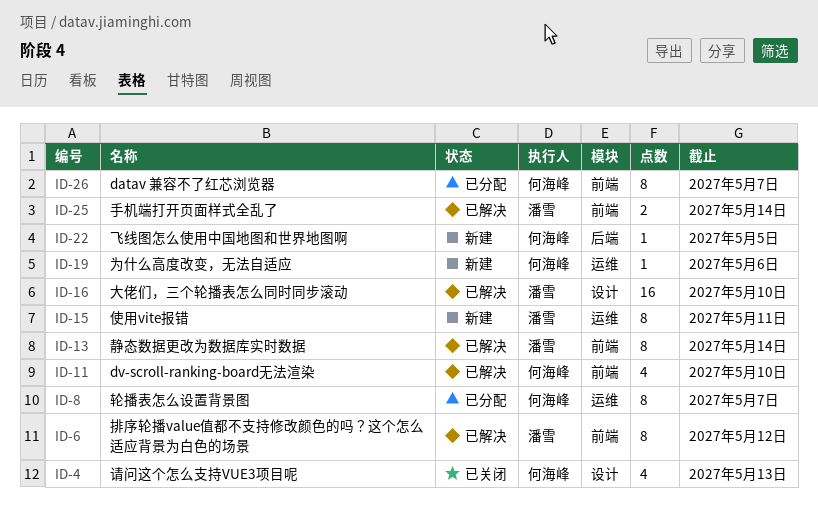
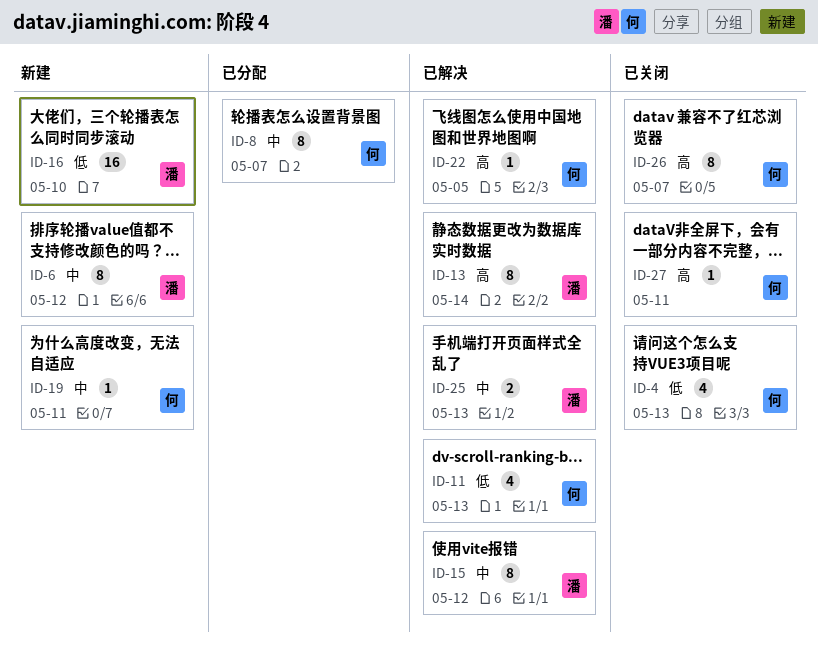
ID-6, status: 已解决 -> 新建
ID-11, due: May 10 -> May 13
ID-15, status: 新建 -> 已解决
ID-15, due: May 11 -> May 12
ID-16, status: 已解决 -> 新建
ID-19, due: May 6 -> May 11
ID-22, status: 新建 -> 已解决
ID-25, due: May 14 -> May 13
ID-26, status: 已分配 -> 已关闭
ID-27: none -> present

